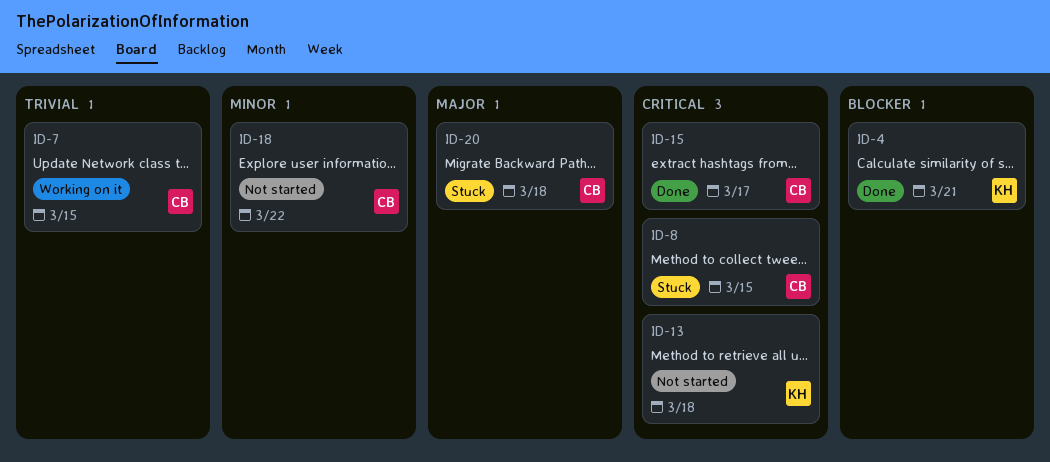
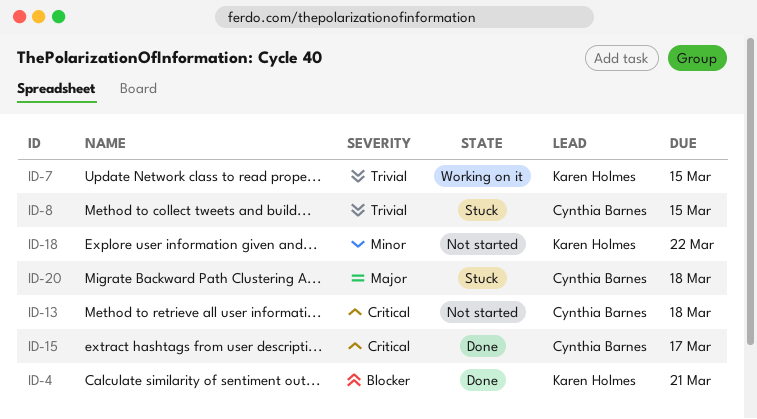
ID-7, owner: Cynthia Barnes -> Karen Holmes
ID-8, priority: Critical -> Trivial
ID-13, owner: Karen Holmes -> Cynthia Barnes
ID-18, owner: Cynthia Barnes -> Karen Holmes

